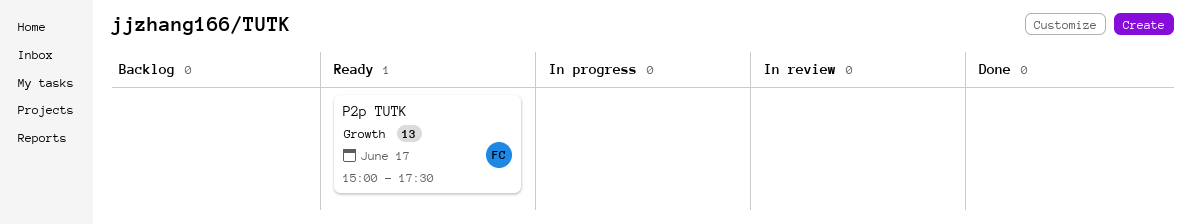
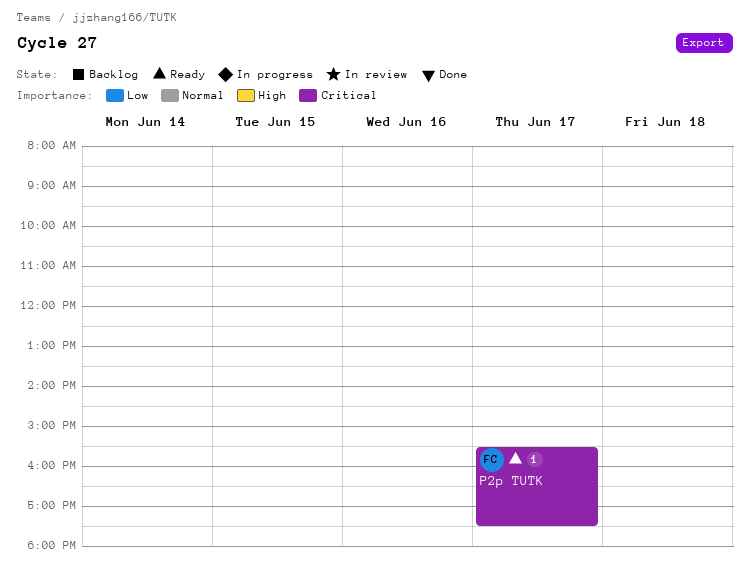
P2p TUTK, estimate: 13 -> 1
P2p TUTK, begins: 15:00 -> 15:30

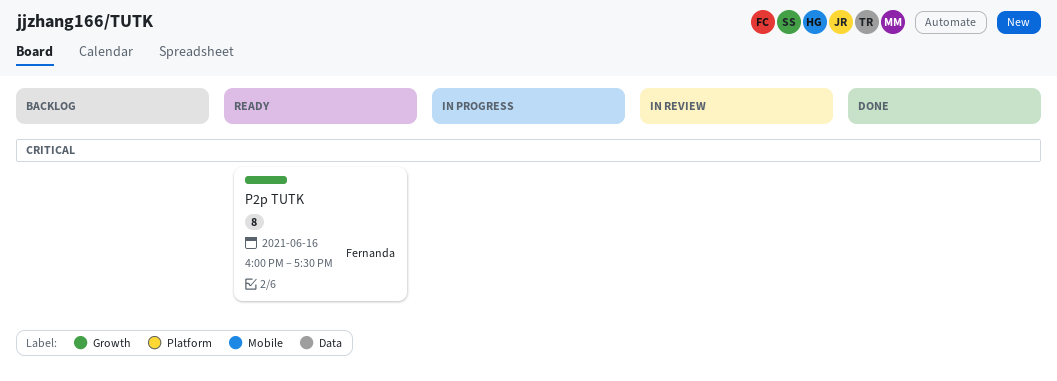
P2p TUTK, estimate: 1 -> 8
P2p TUTK, day: Jun 17 -> Jun 16
P2p TUTK, begins: 15:30 -> 16:00

